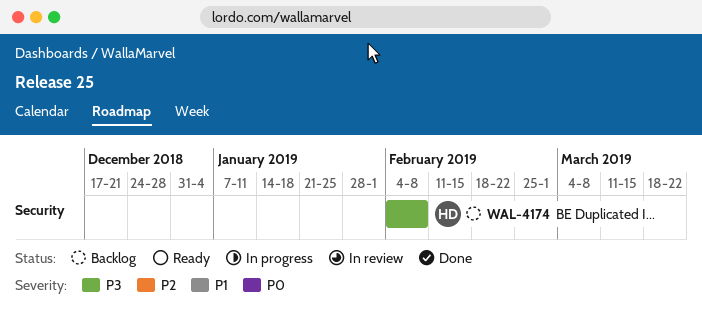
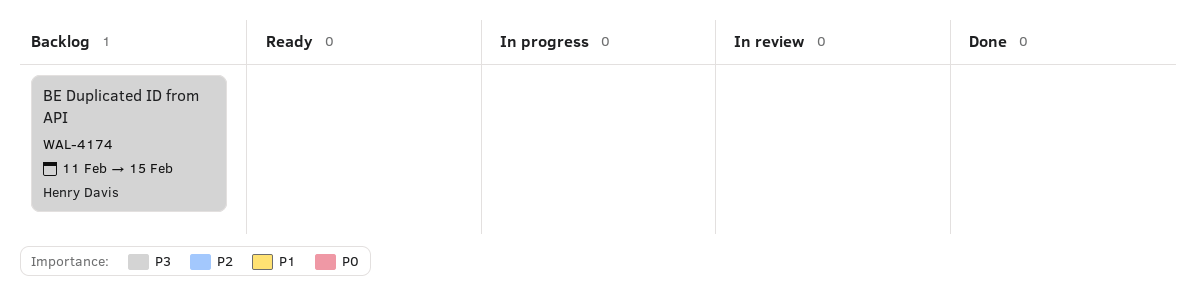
WAL-4174, start: Feb 4 -> Feb 11
WAL-4174, due: Feb 8 -> Feb 15

